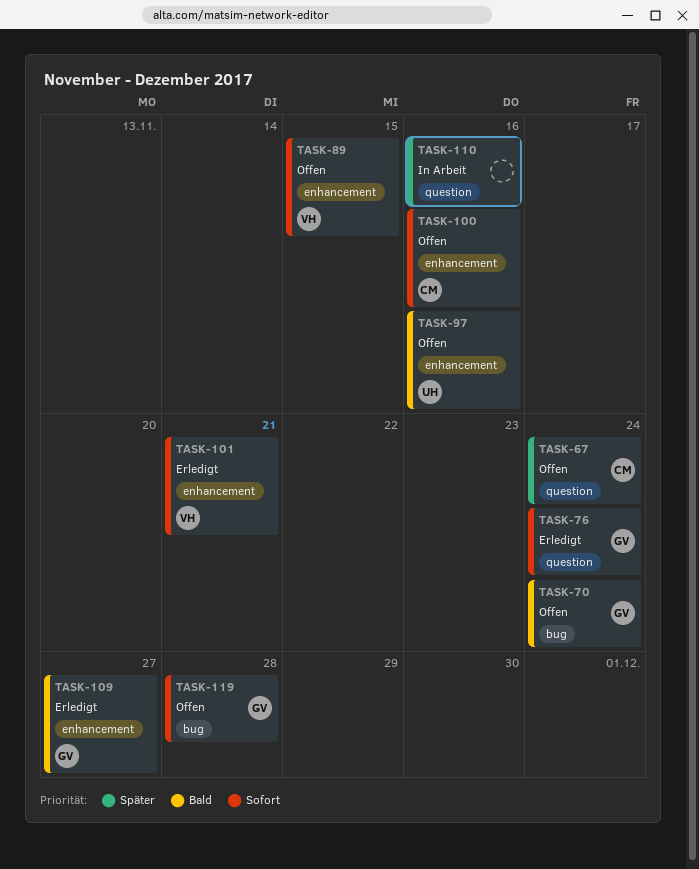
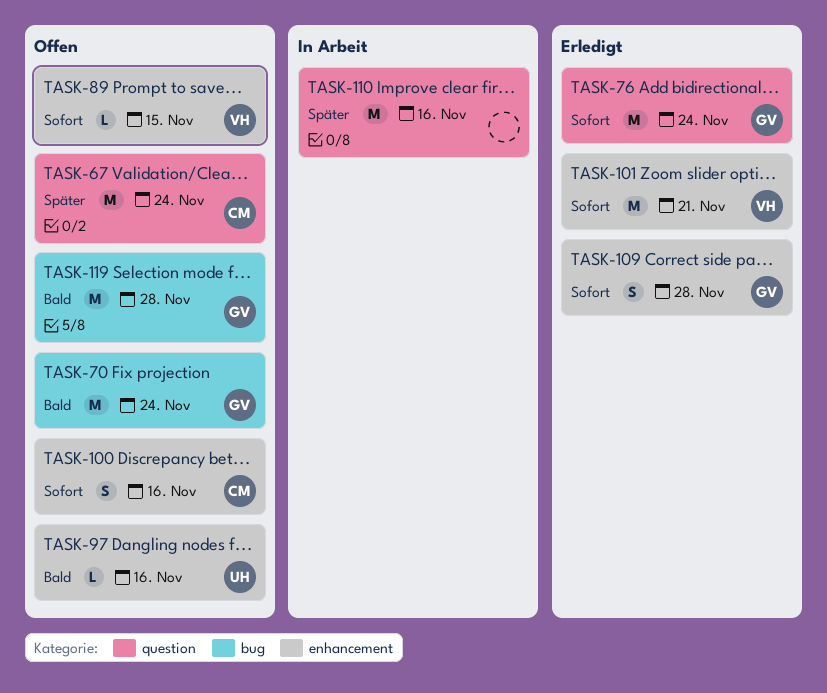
TASK-109, priority: Bald -> Sofort
TASK-109, due: Nov 27 -> Nov 28
TASK-119, priority: Sofort -> Bald

